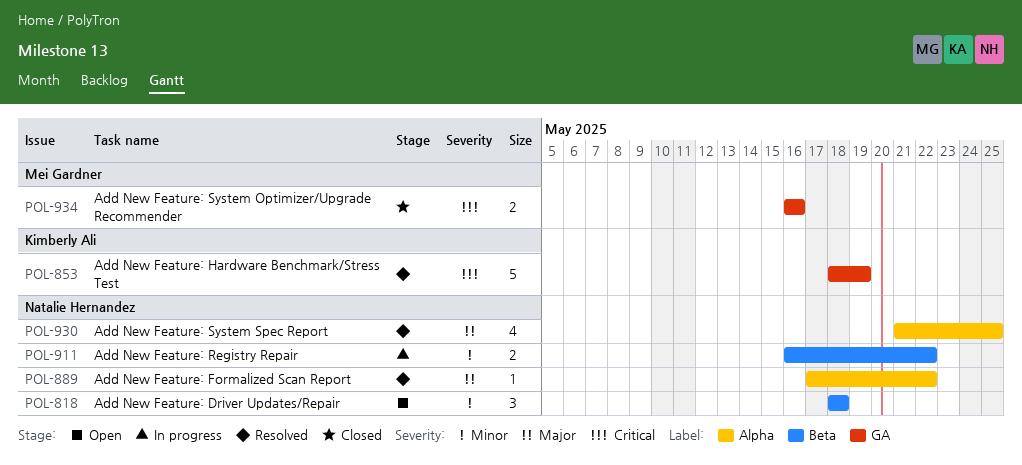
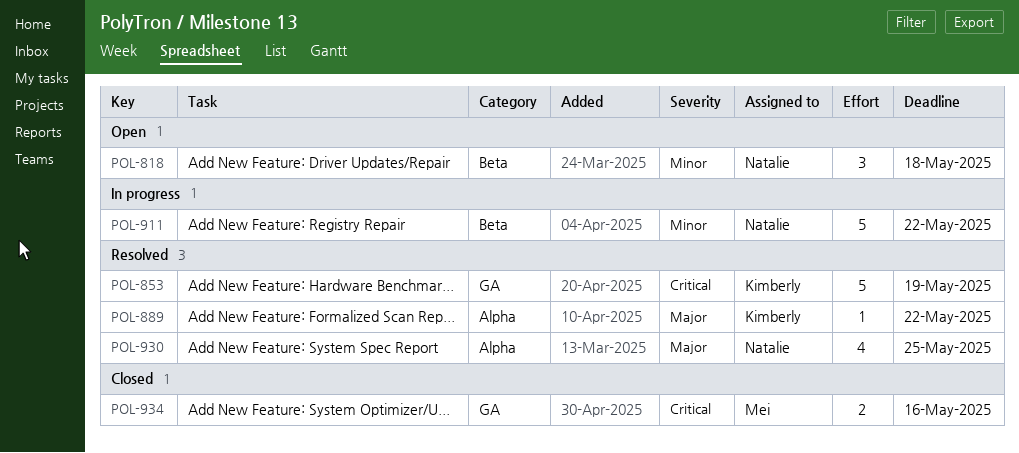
POL-889, owner: Natalie Hernandez -> Kimberly Ali
POL-911, estimate: 2 -> 5

